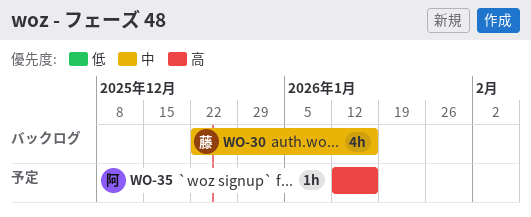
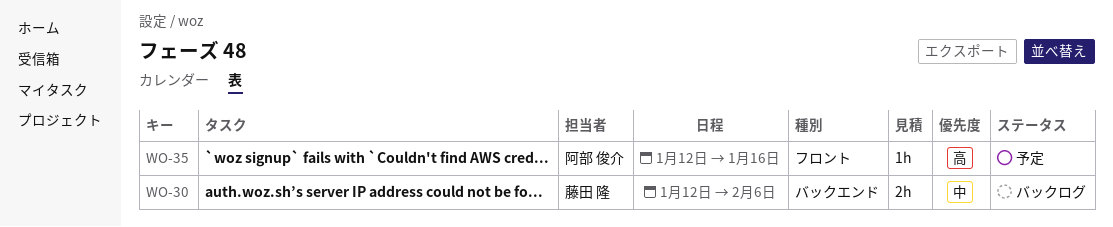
WO-30, estimate: 4h -> 2h
WO-30, start: Dec 22 -> Jan 12
WO-30, due: Jan 16 -> Feb 6

